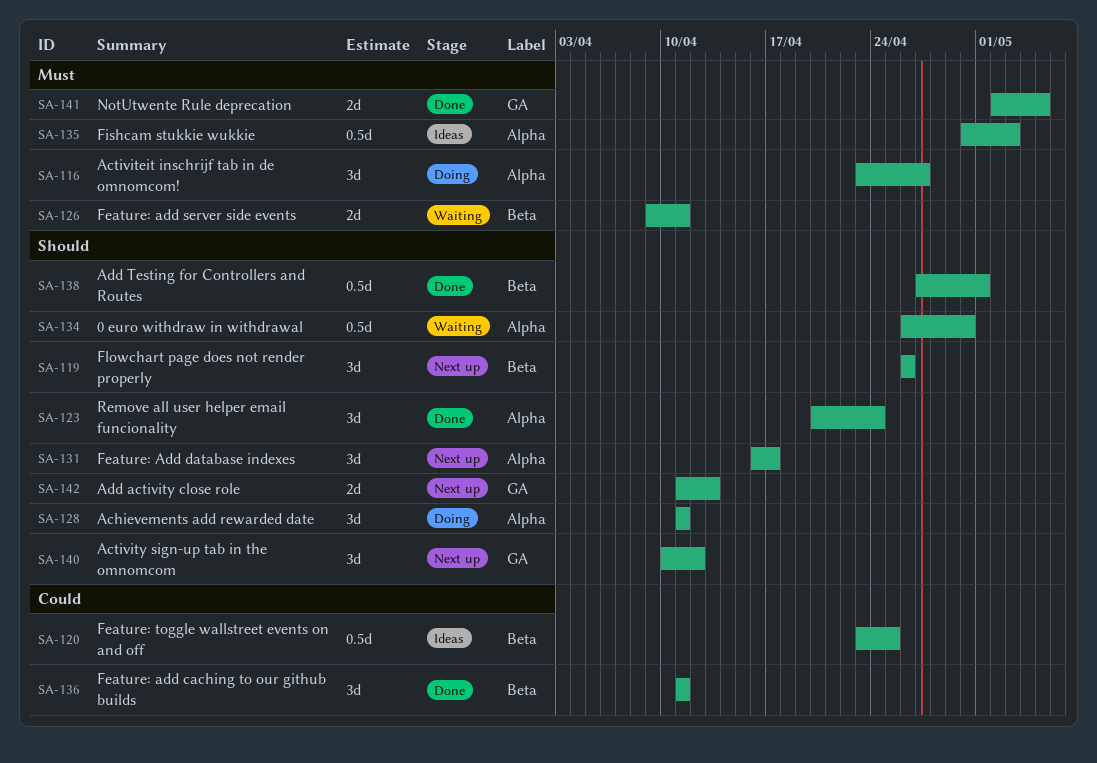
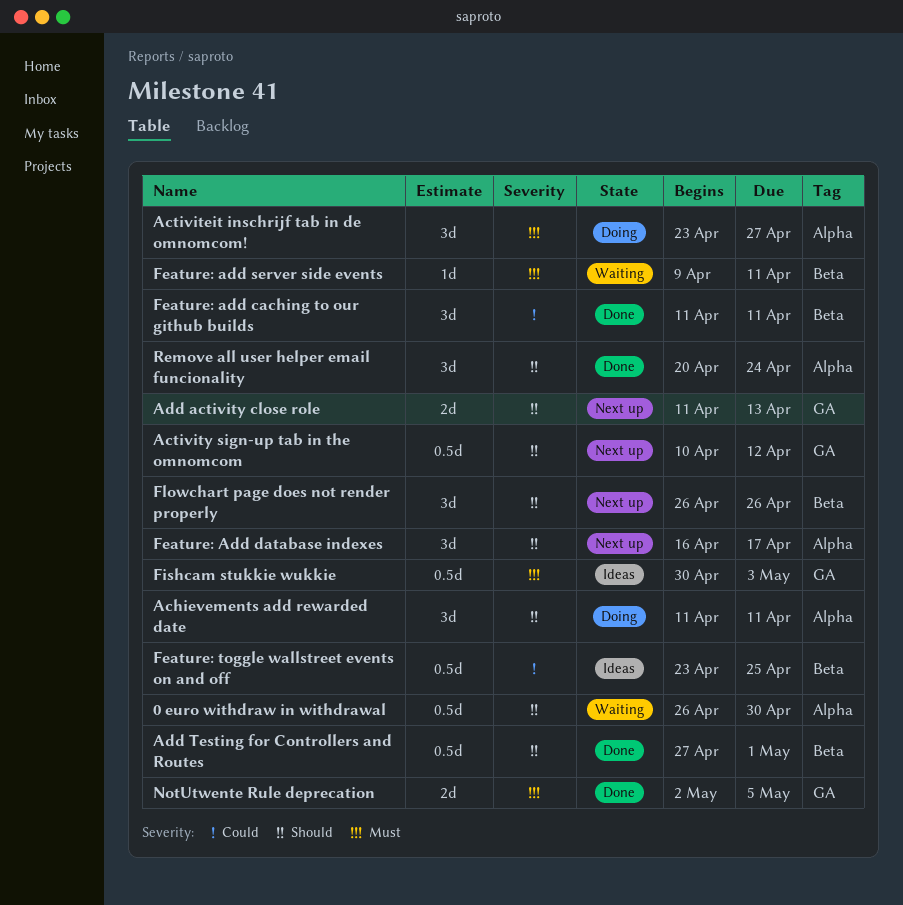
Activity sign-up tab in the omnomcom, estimate: 3d -> 0.5d
Feature: add server side events, estimate: 2d -> 1d
Fishcam stukkie wukkie, label: Alpha -> GA

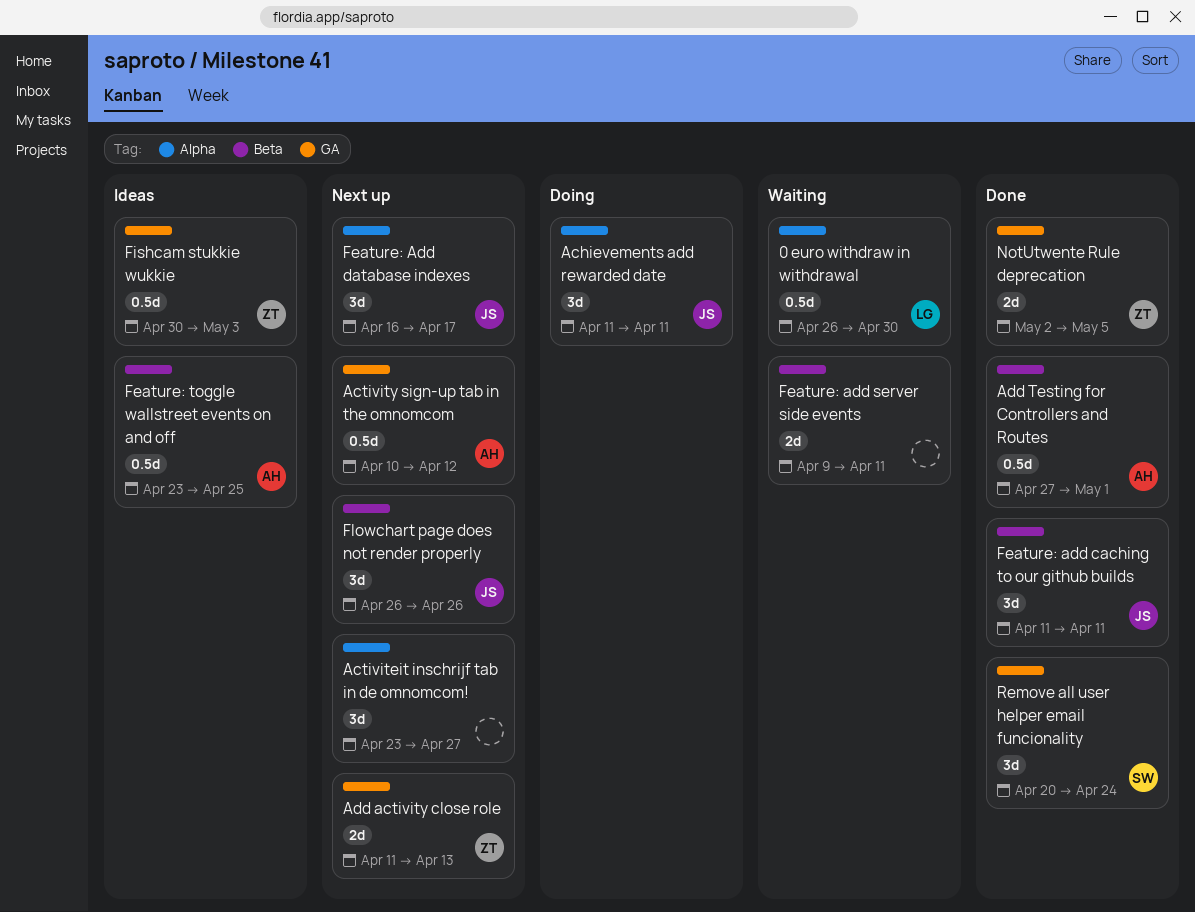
Activiteit inschrijf tab in de omnomcom!, status: Doing -> Next up
Feature: add server side events, estimate: 1d -> 2d
Remove all user helper email funcionality, label: Alpha -> GA

